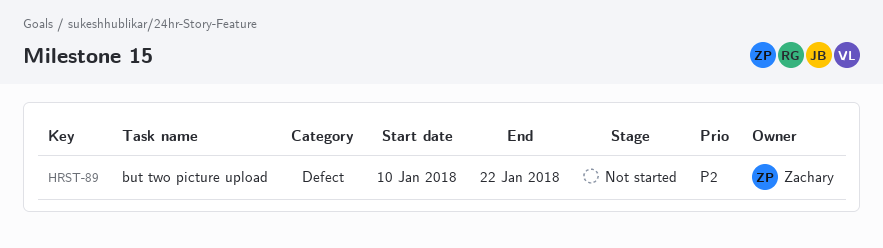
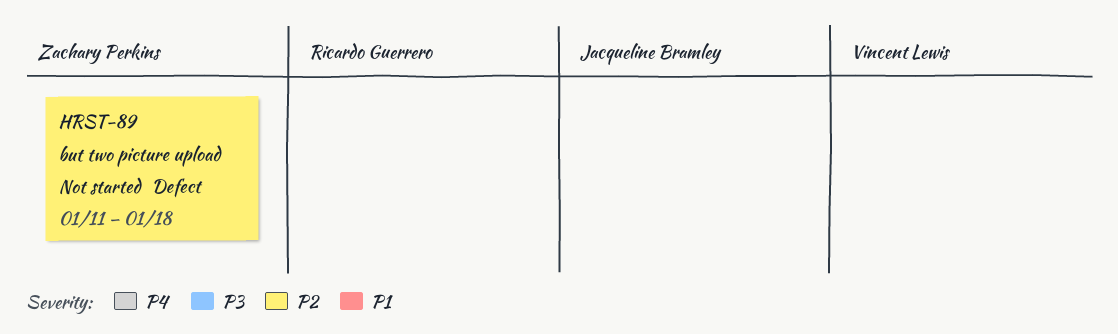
HRST-89, start: Jan 10 -> Jan 11
HRST-89, due: Jan 22 -> Jan 18

